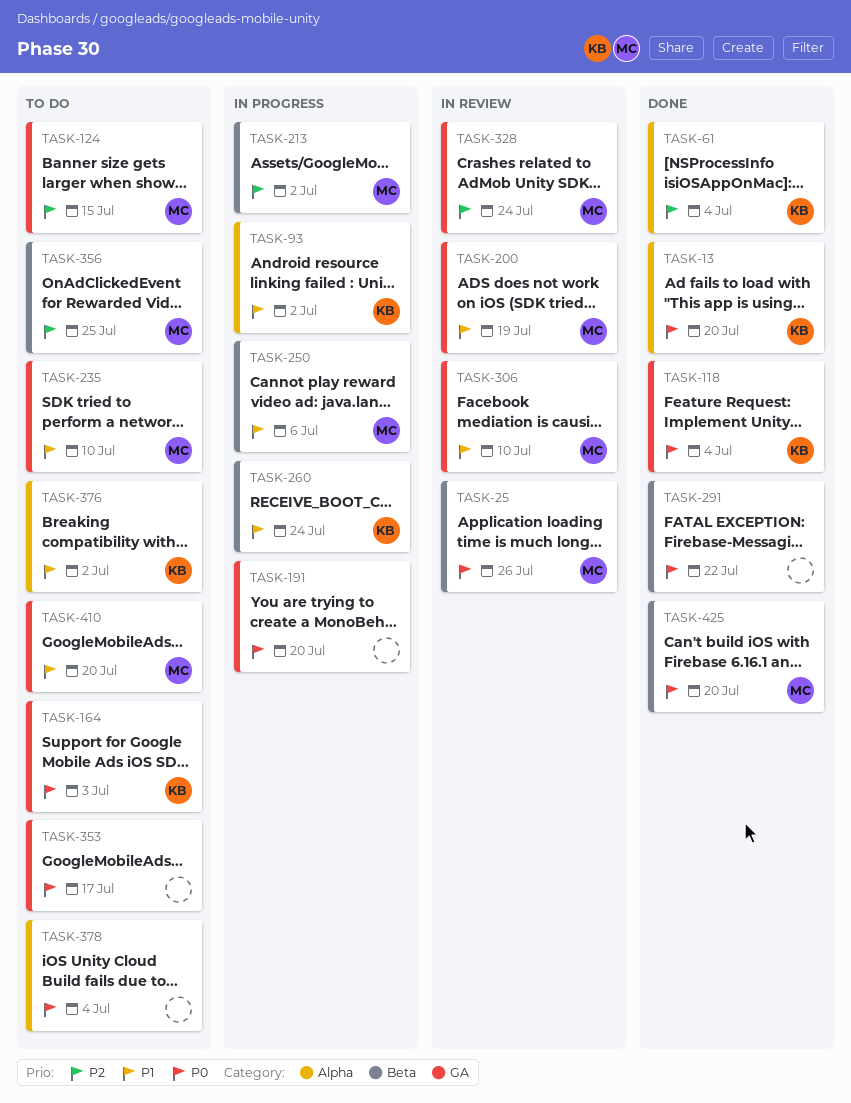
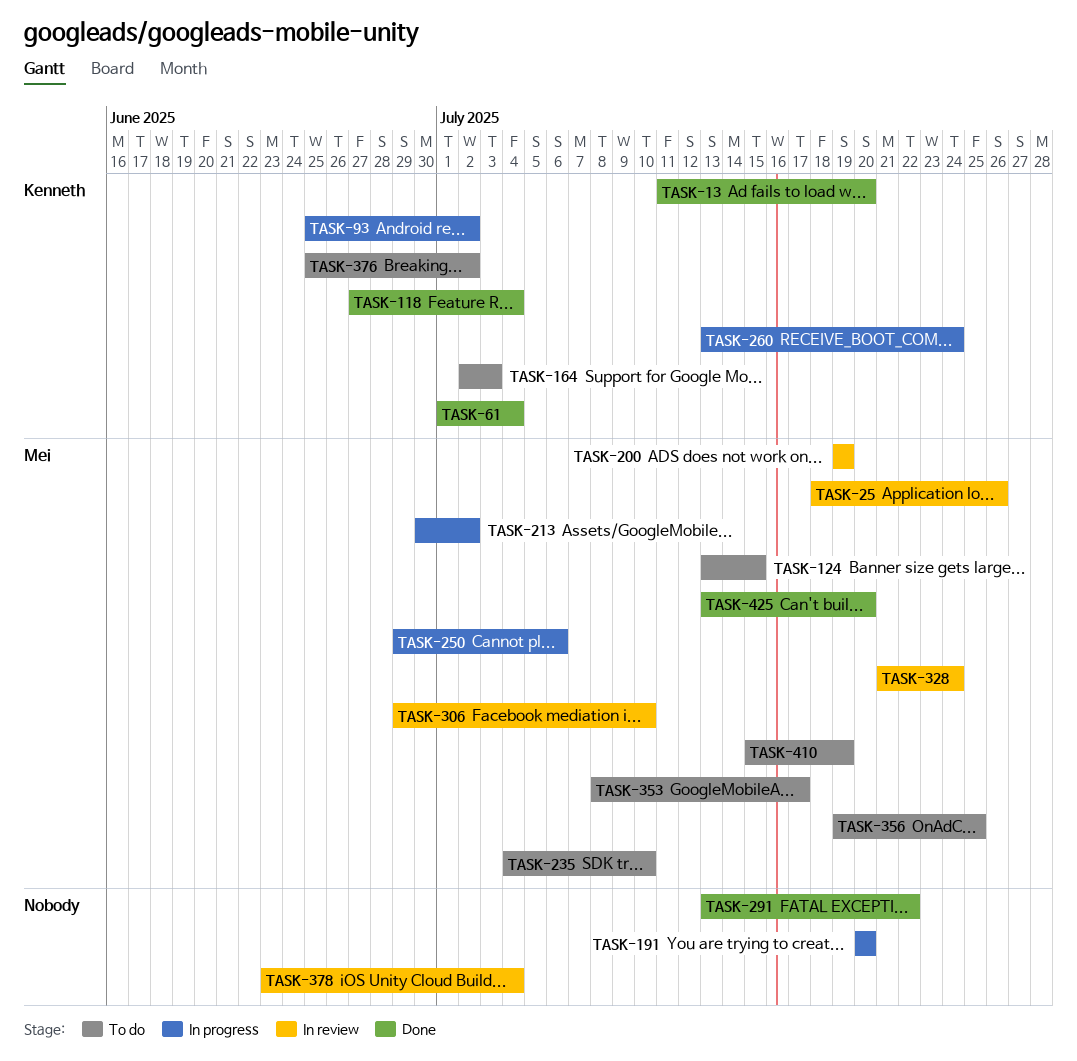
TASK-353, owner: none -> Mei
TASK-378, status: To do -> In review
TASK-410, due: Jul 20 -> Jul 19

